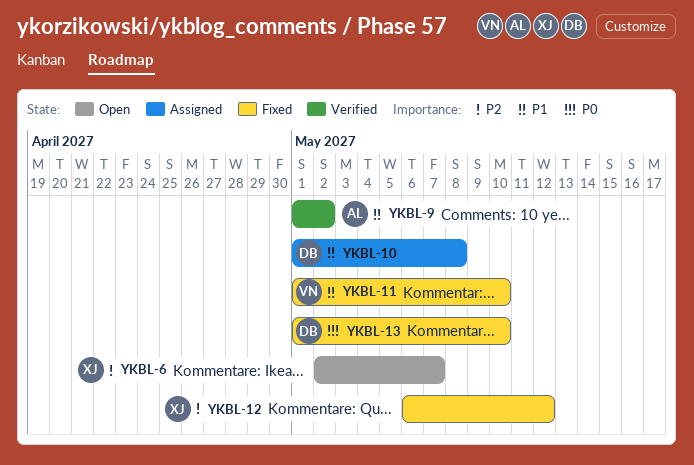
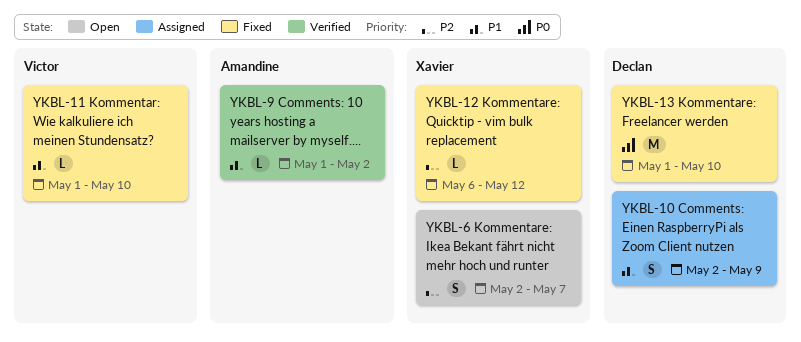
YKBL-10, start: May 1 -> May 2
YKBL-10, due: May 8 -> May 9

